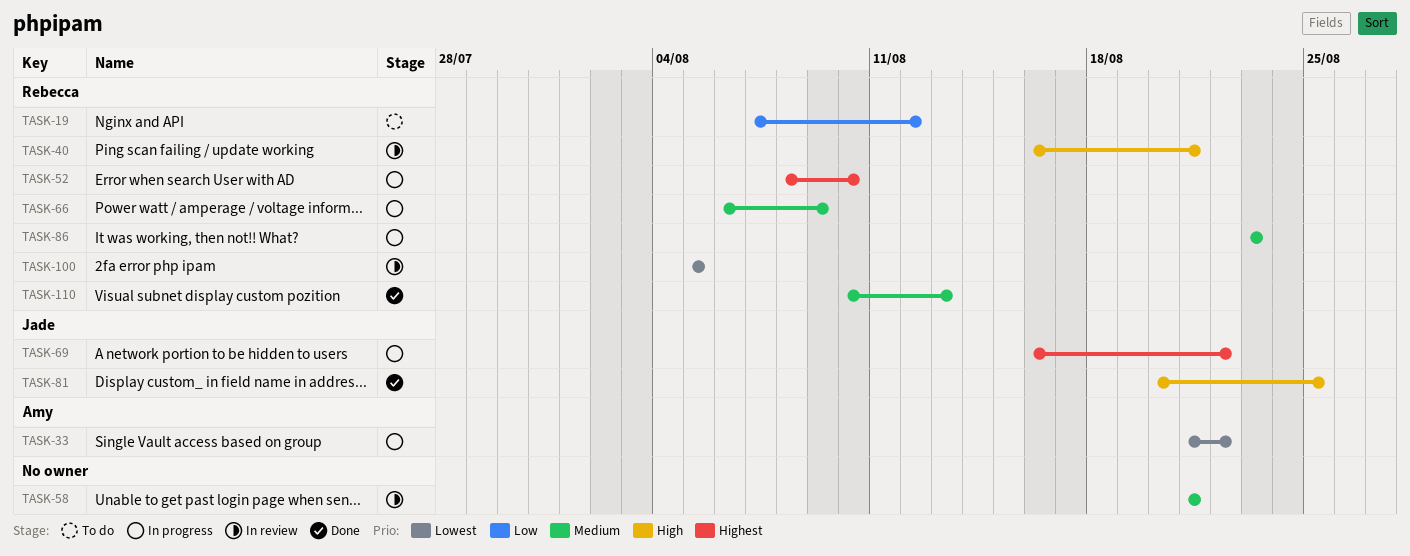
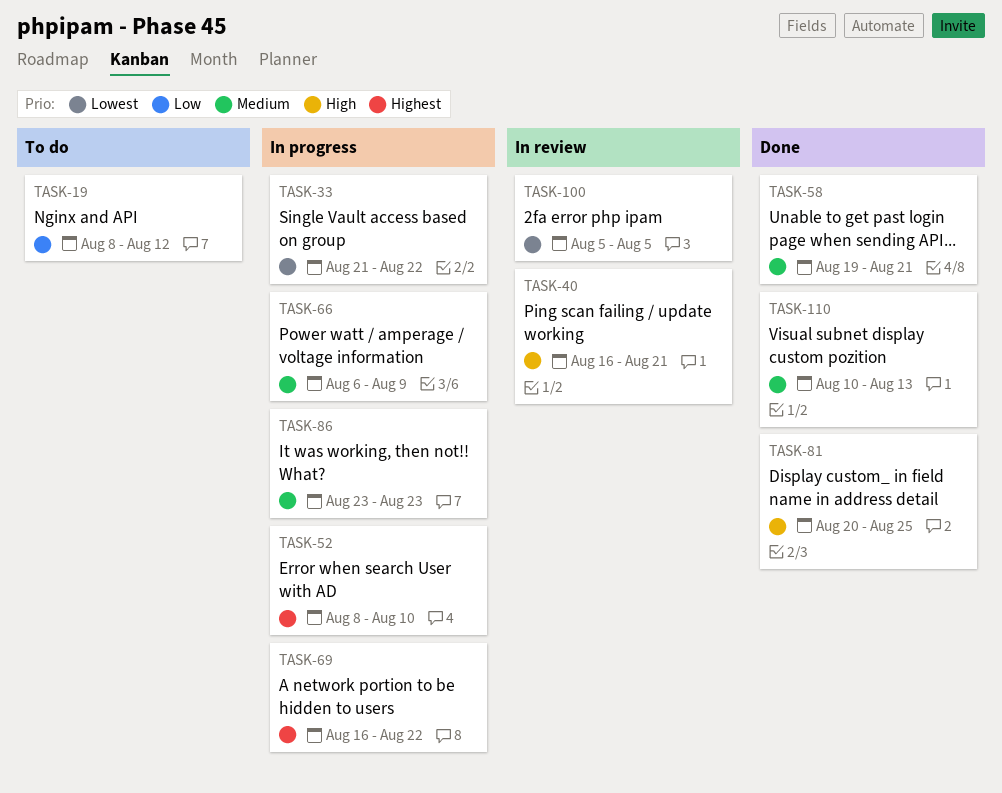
TASK-19, start: Aug 7 -> Aug 8
TASK-58, status: In review -> Done
TASK-58, start: Aug 21 -> Aug 19

